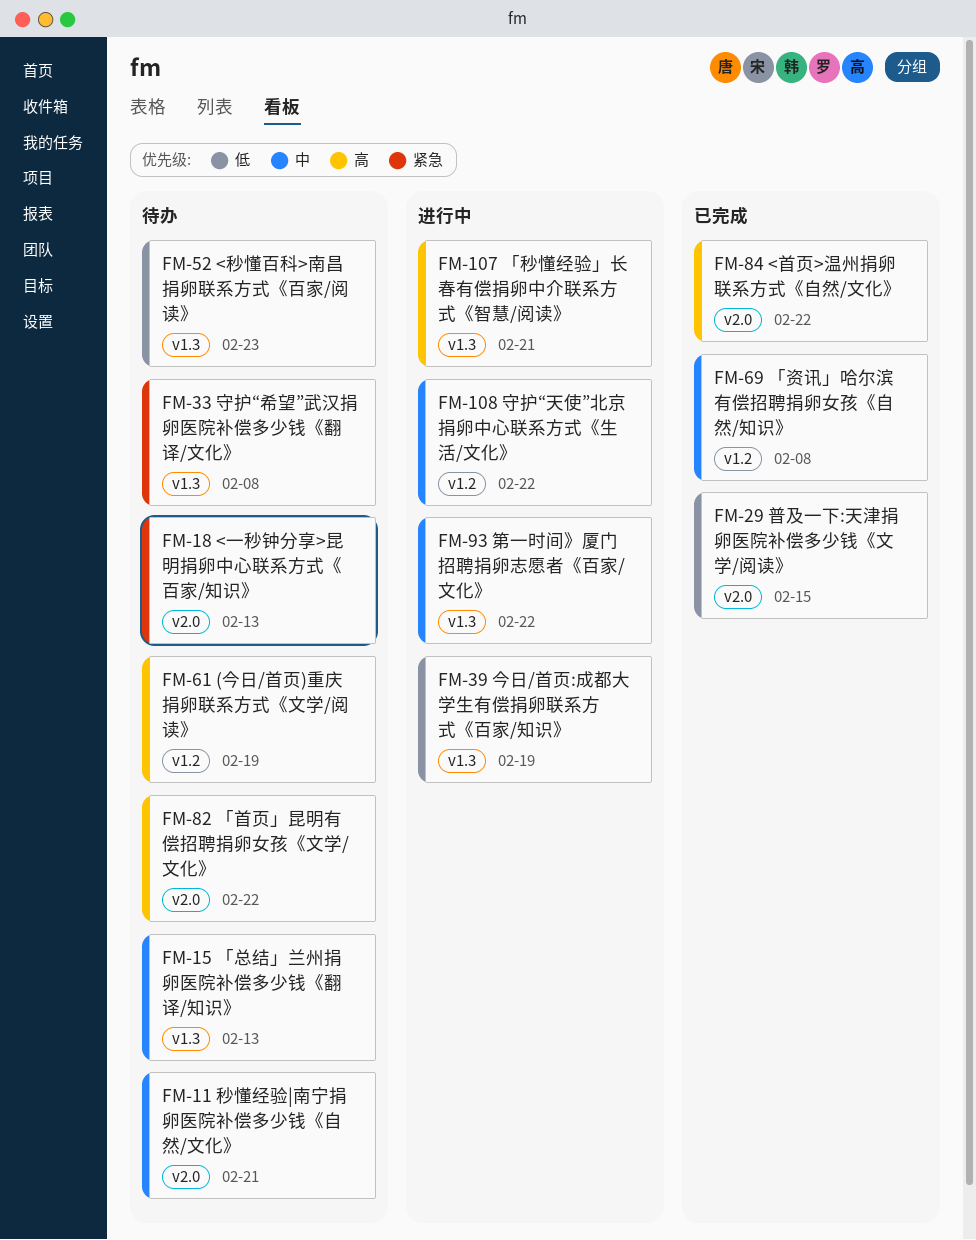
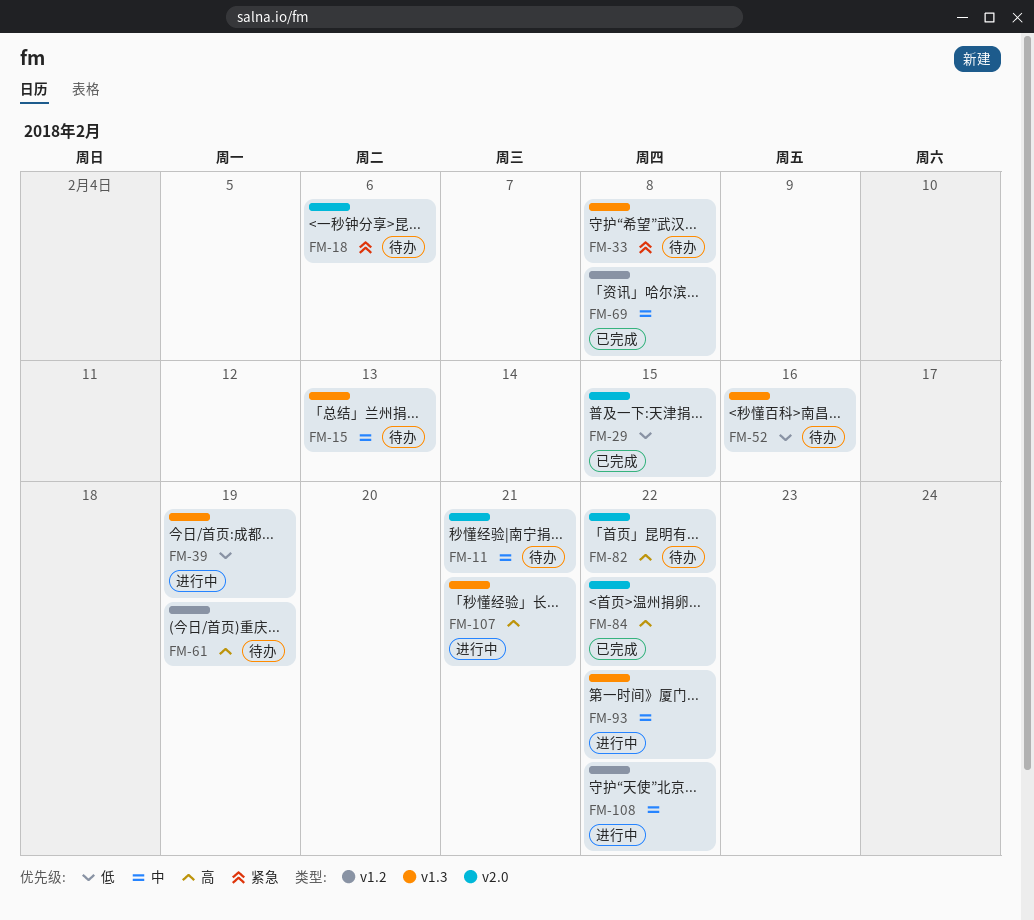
FM-18, due: Feb 13 -> Feb 6
FM-52, due: Feb 23 -> Feb 16

